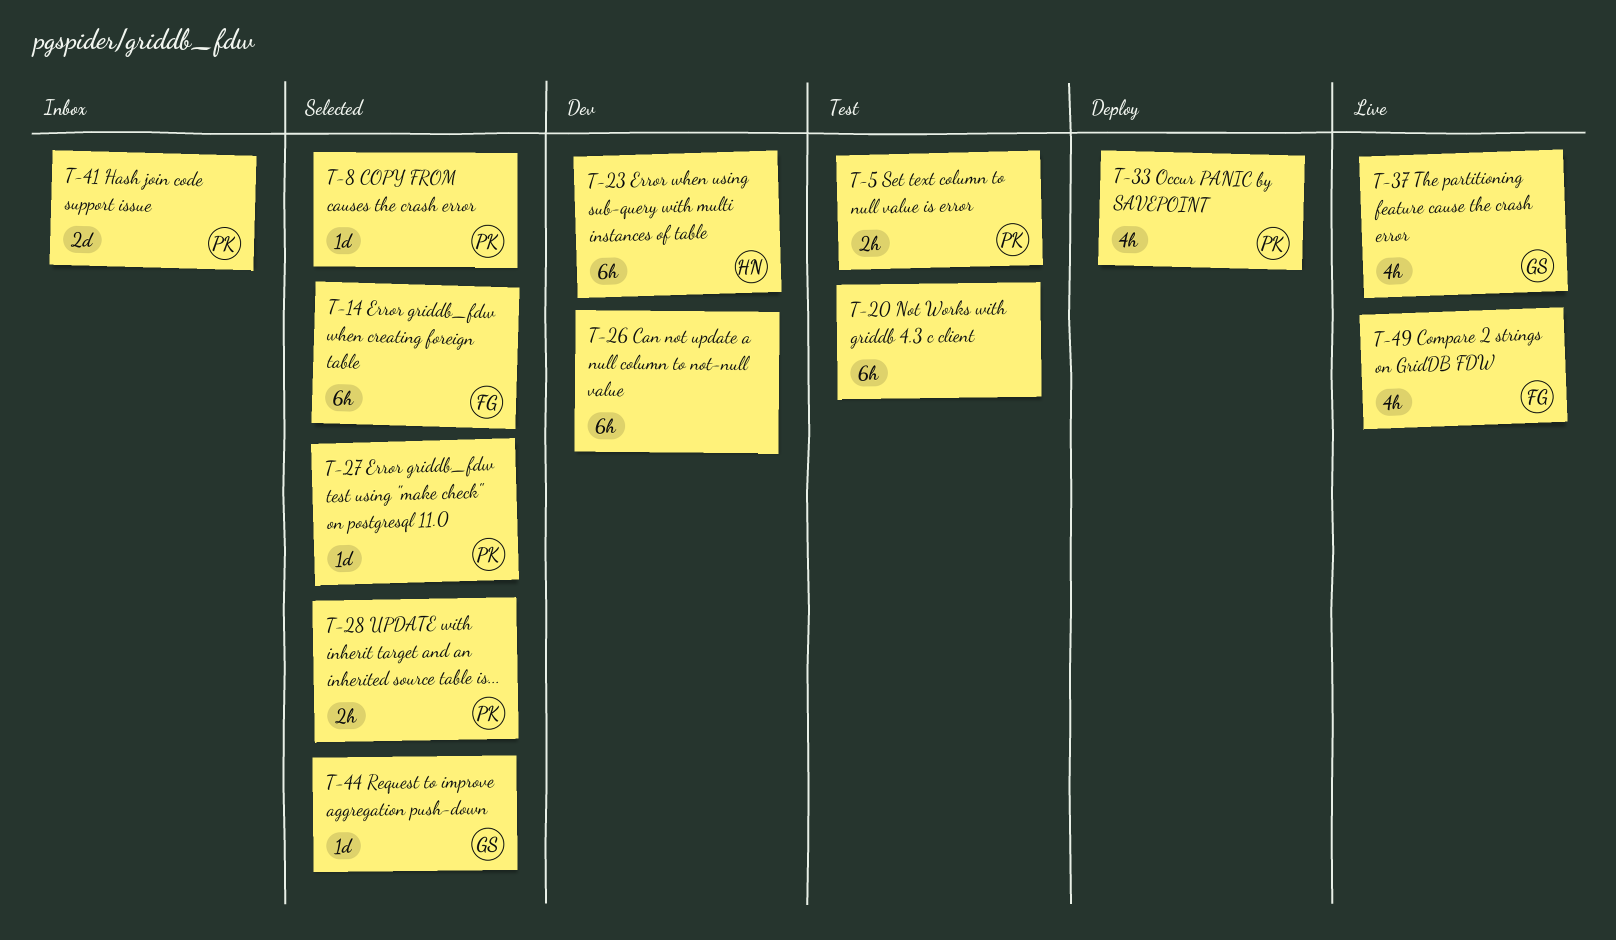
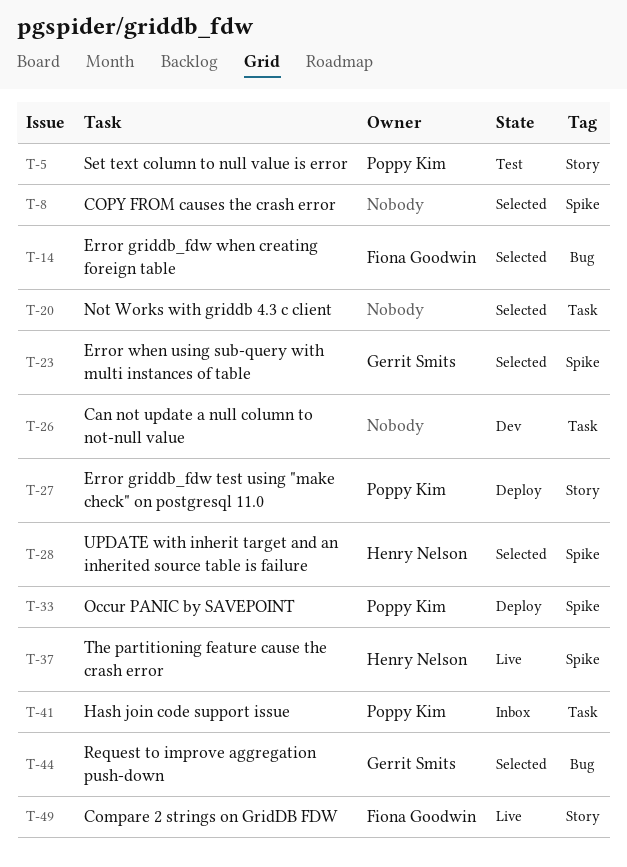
T-8, owner: Poppy Kim -> none
T-20, status: Test -> Selected
T-23, status: Dev -> Selected
T-23, owner: Henry Nelson -> Gerrit Smits
T-27, status: Selected -> Deploy
T-28, owner: Poppy Kim -> Henry Nelson
T-37, owner: Gerrit Smits -> Henry Nelson

